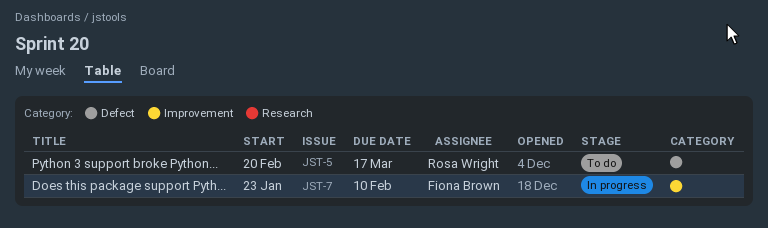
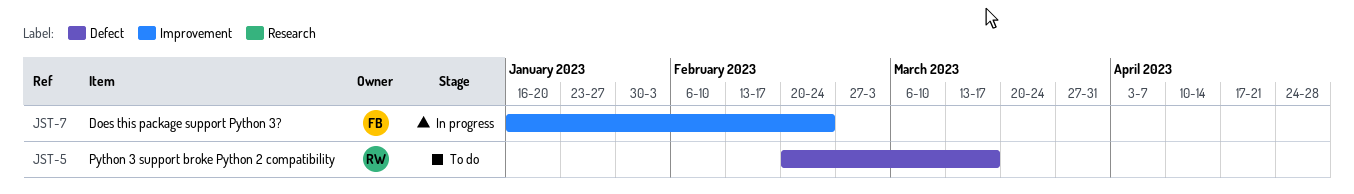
JST-7, start: Jan 23 -> Jan 16
JST-7, due: Feb 10 -> Feb 24

